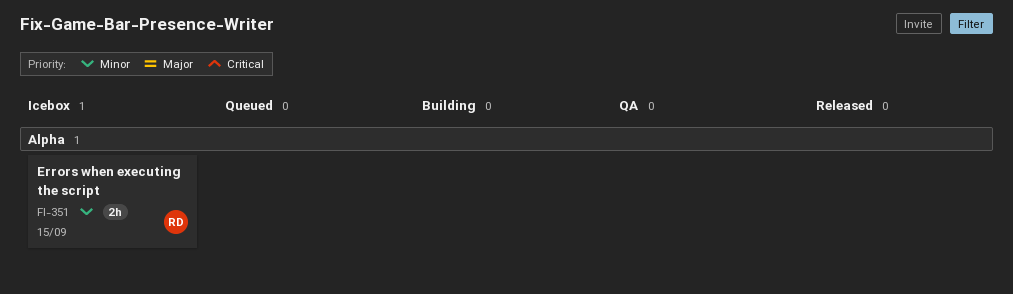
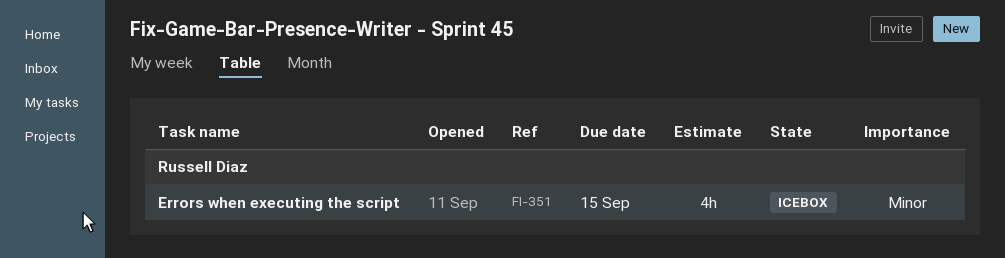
FI-351, estimate: 2h -> 4h

